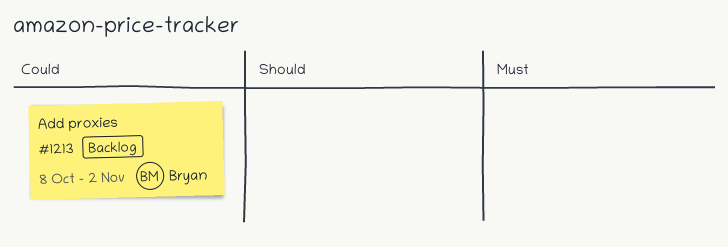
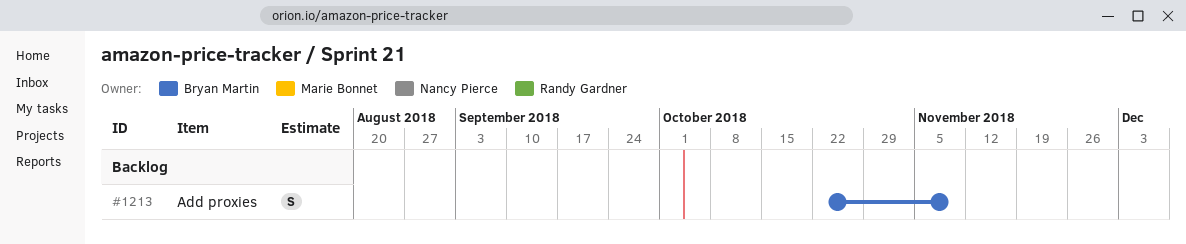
#1213, start: Oct 8 -> Oct 22
#1213, due: Nov 2 -> Nov 9

